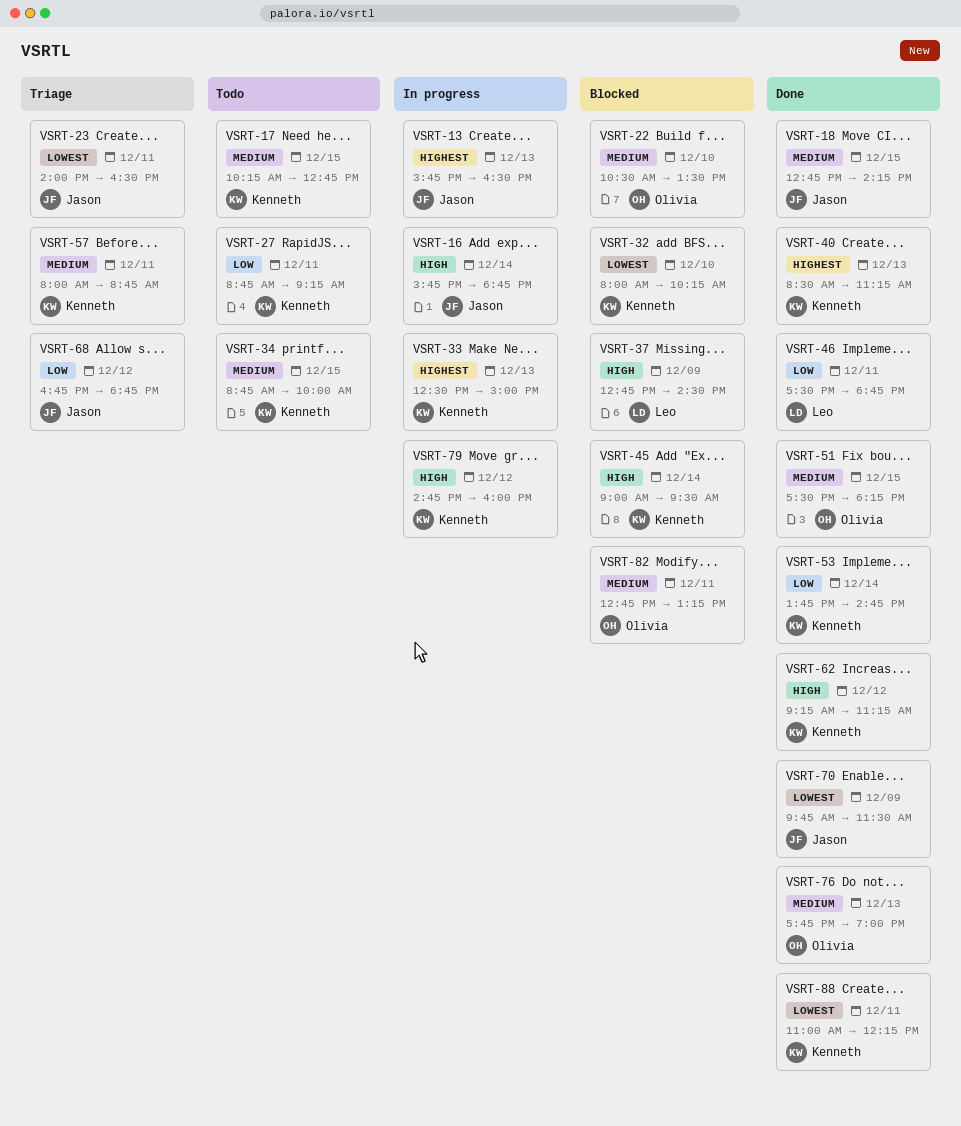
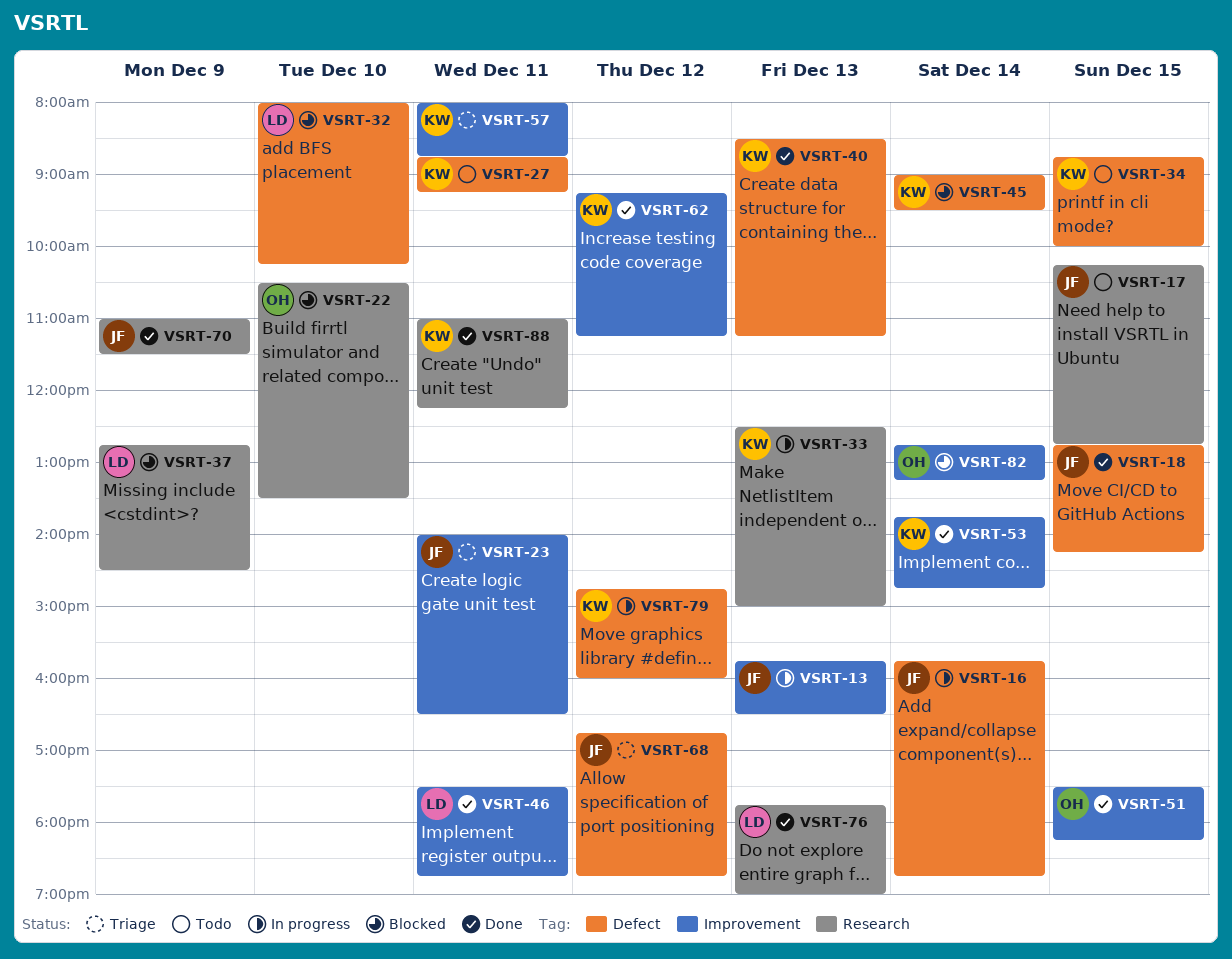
VSRT-17, owner: Kenneth -> Jason
VSRT-32, owner: Kenneth -> Leo
VSRT-70, begins: 09:45 -> 11:00
VSRT-76, owner: Olivia -> Leo
VSRT-82, day: Dec 11 -> Dec 14

